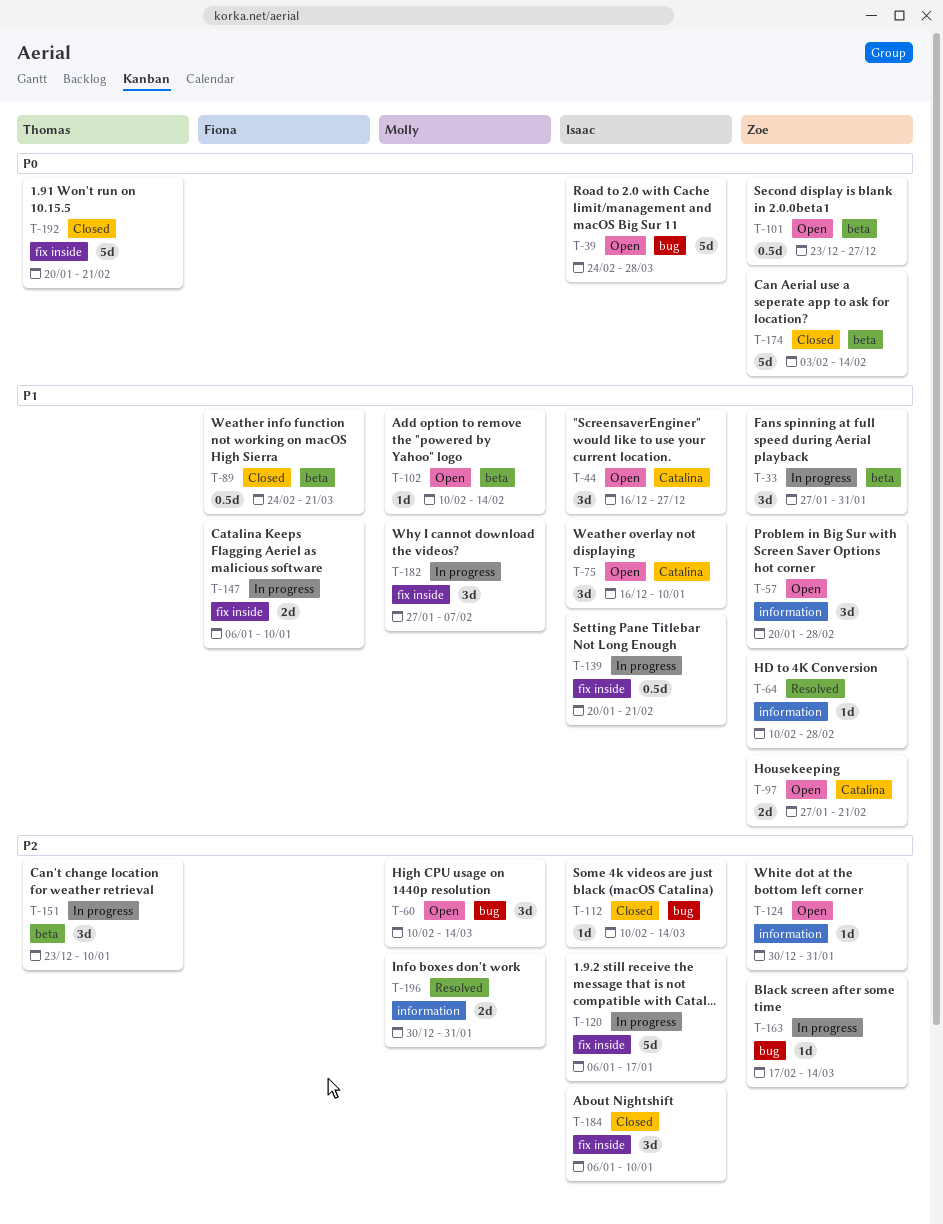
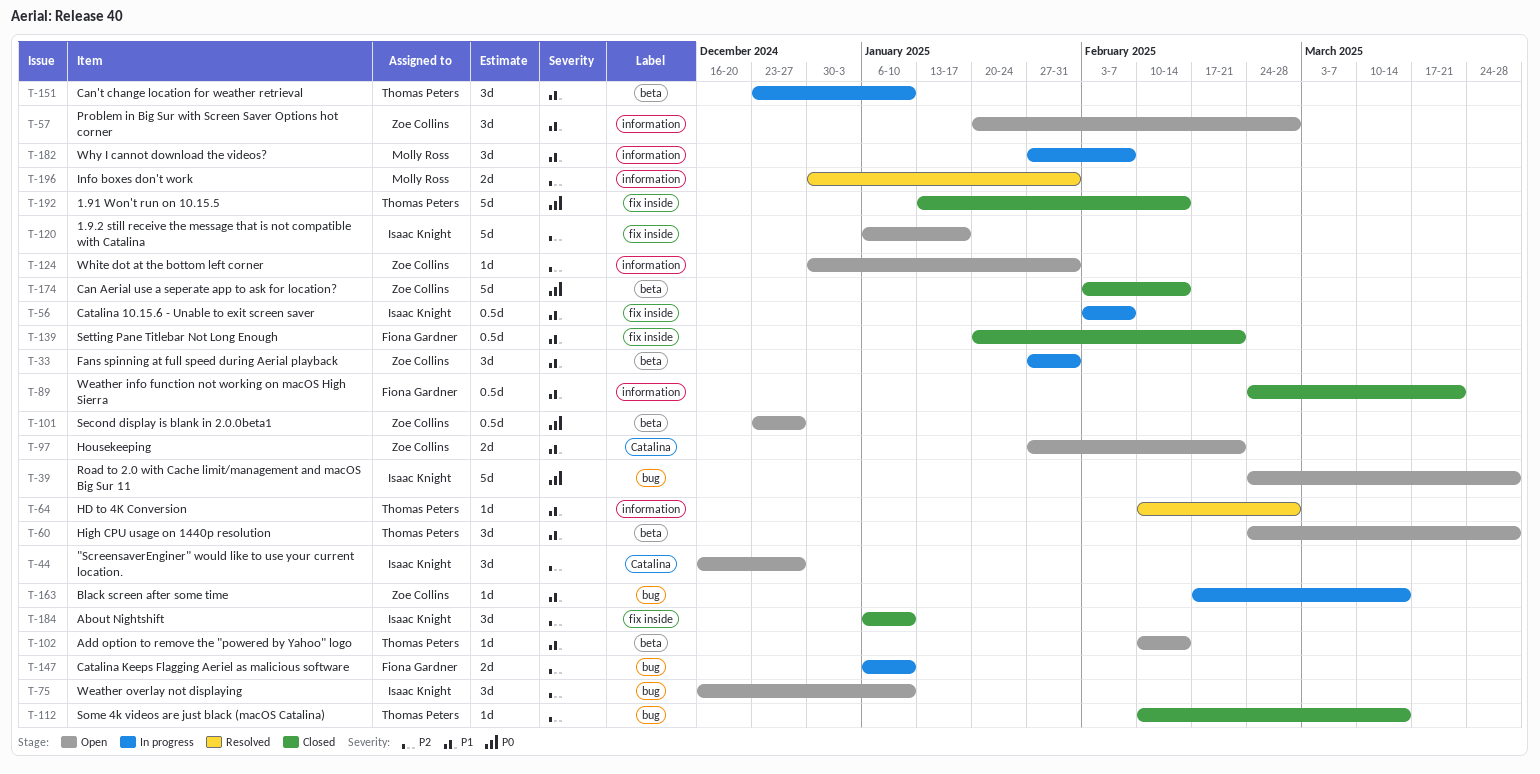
T-44, priority: P1 -> P2
T-56: none -> present
T-60, owner: Molly Ross -> Thomas Peters
T-60, priority: P2 -> P1
T-60, label: bug -> beta
T-60, start: Feb 10 -> Feb 24
T-60, due: Mar 14 -> Mar 28
T-64, owner: Zoe Collins -> Thomas Peters
T-75, priority: P1 -> P2
T-75, label: Catalina -> bug
T-89, label: beta -> information
T-102, owner: Molly Ross -> Thomas Peters
T-112, owner: Isaac Knight -> Thomas Peters
T-120, status: In progress -> Open
T-139, status: In progress -> Closed
T-139, owner: Isaac Knight -> Fiona Gardner
T-147, priority: P1 -> P2
T-147, label: fix inside -> bug
T-151, priority: P2 -> P1
T-163, priority: P2 -> P1
T-182, label: fix inside -> information
T-192, start: Jan 20 -> Jan 13
T-192, due: Feb 21 -> Feb 14

